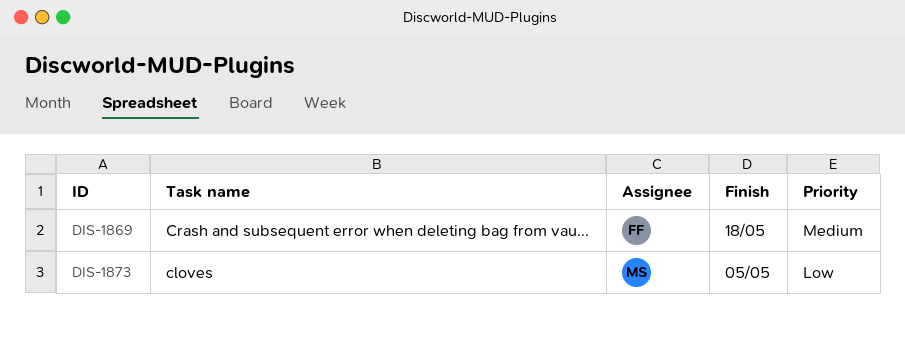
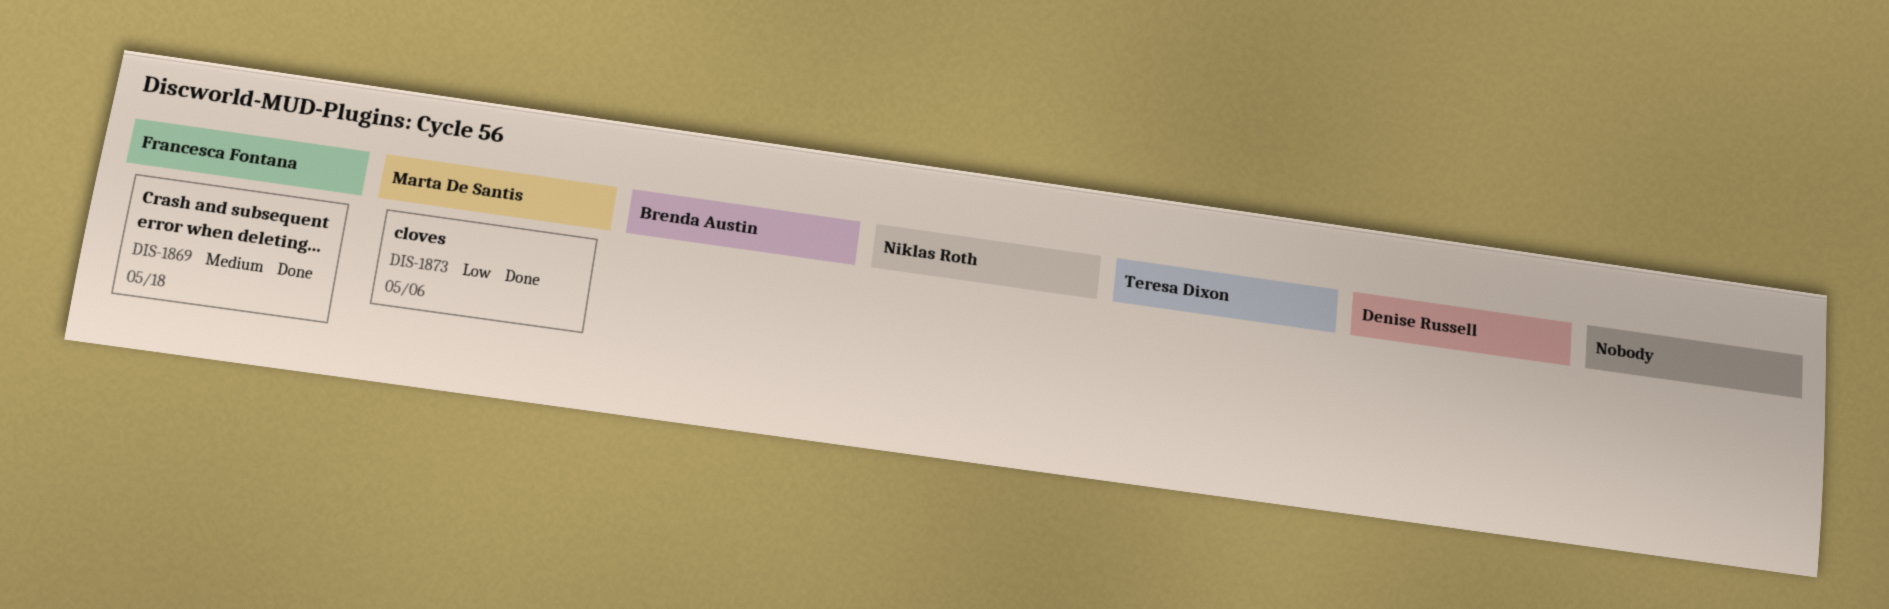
DIS-1873, due: May 5 -> May 6

